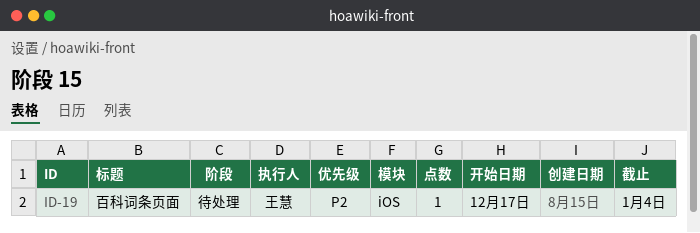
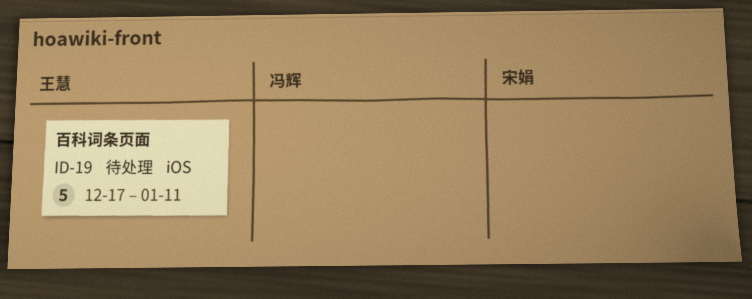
ID-19, estimate: 1 -> 5
ID-19, due: Jan 4 -> Jan 11

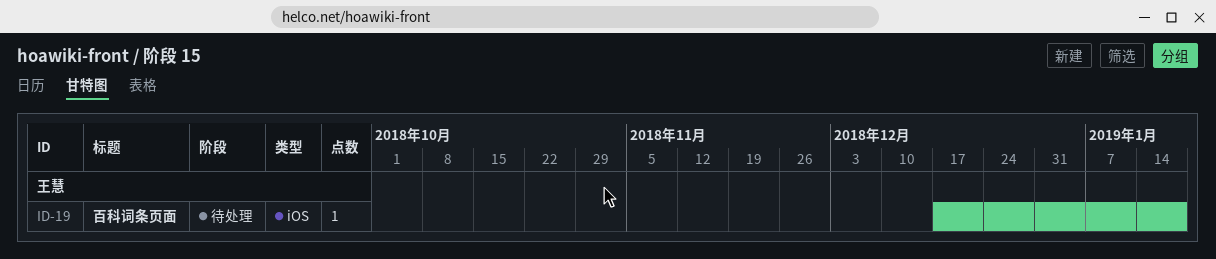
ID-19, estimate: 5 -> 1
ID-19, due: Jan 11 -> Jan 18

